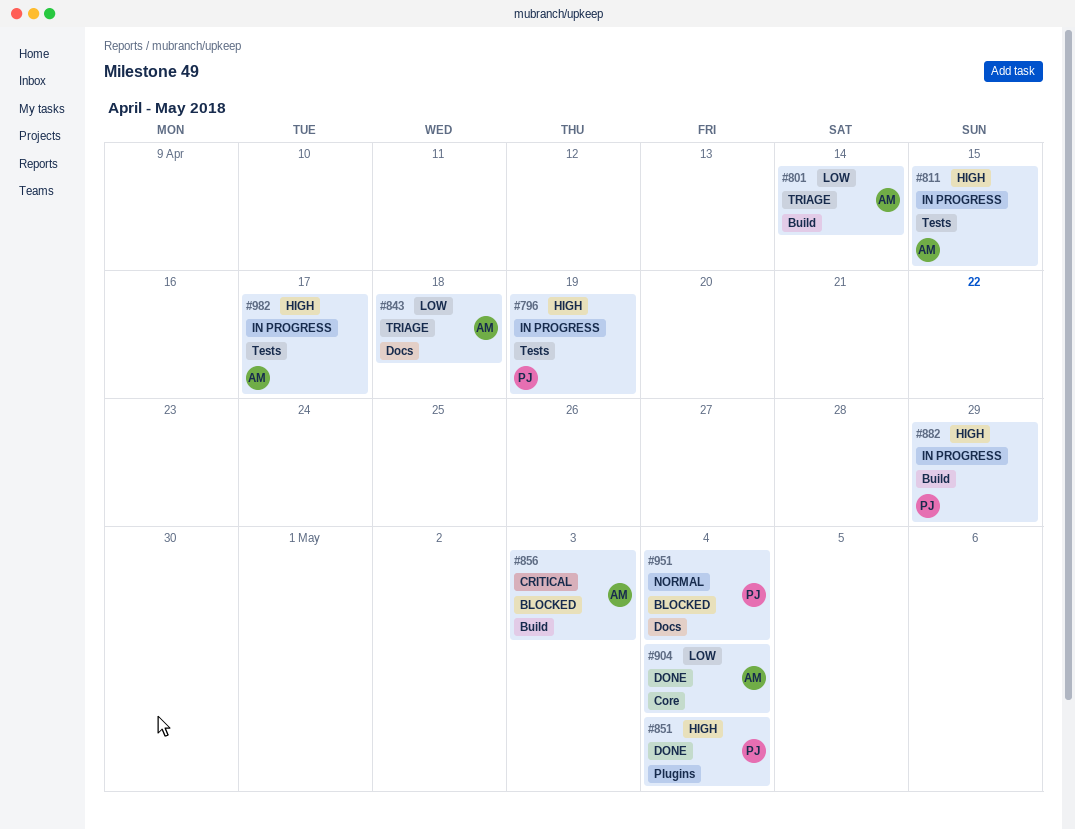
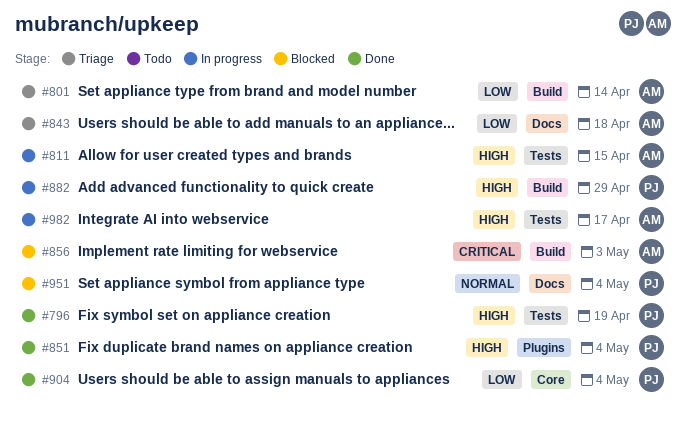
#796, status: In progress -> Done
#904, owner: AM -> PJ

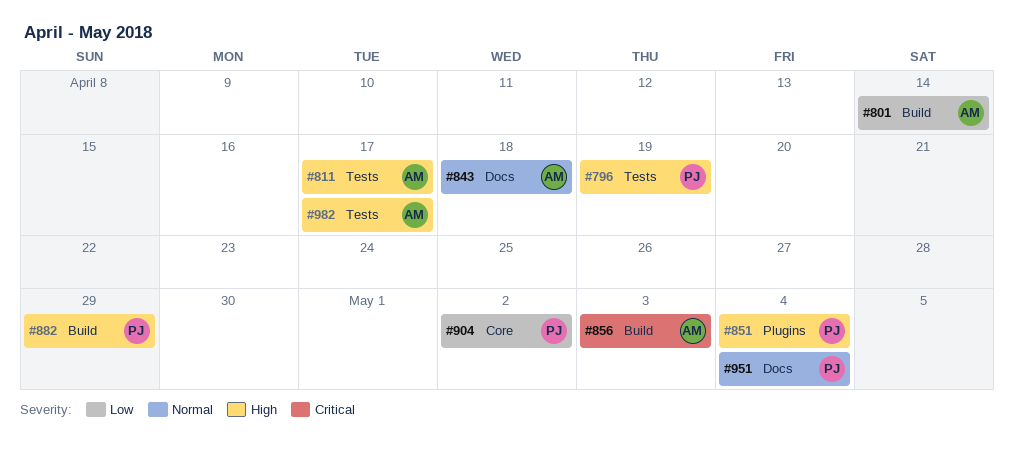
#811, due: Apr 15 -> Apr 17
#843, priority: Low -> Normal
#904, due: May 4 -> May 2

